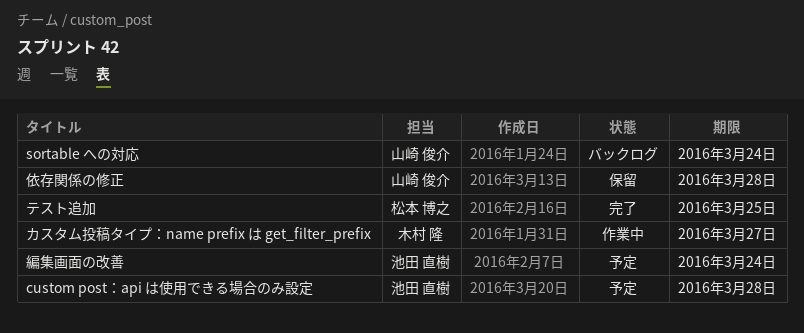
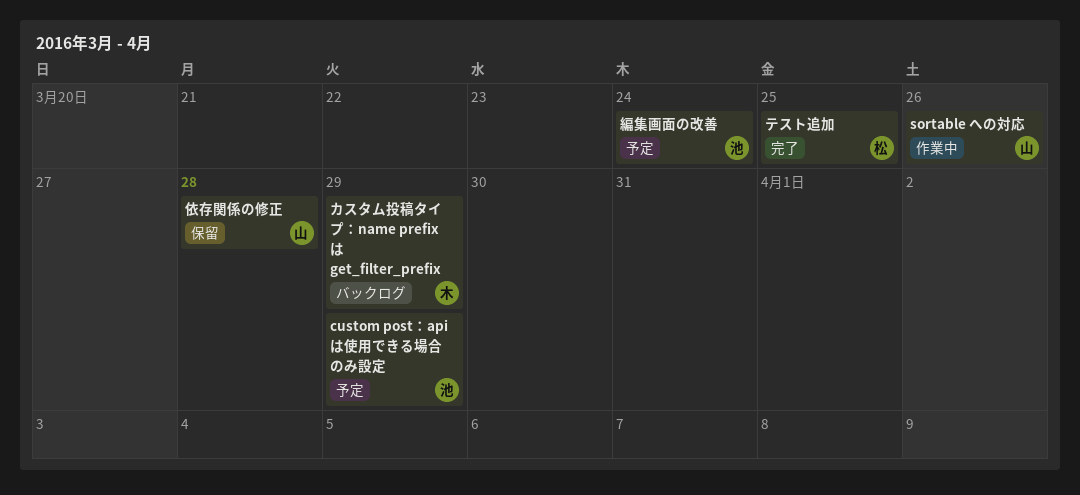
custom post：api は使用できる場合のみ設定, due: Mar 28 -> Mar 29
sortable への対応, status: バックログ -> 作業中
sortable への対応, due: Mar 24 -> Mar 26
カスタム投稿タイプ：name prefix は get_filter_prefix, status: 作業中 -> バックログ
カスタム投稿タイプ：name prefix は get_filter_prefix, due: Mar 27 -> Mar 29

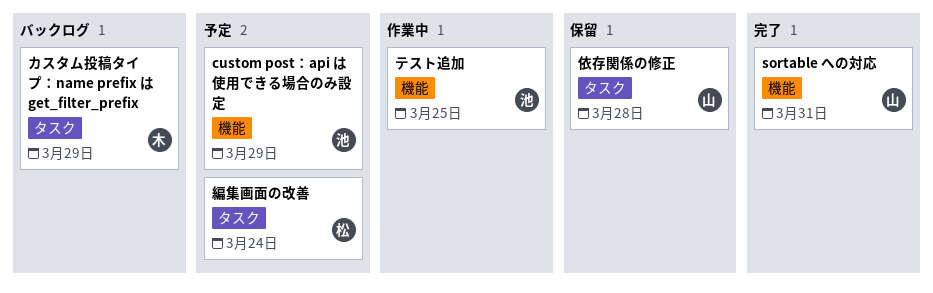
sortable への対応, status: 作業中 -> 完了
sortable への対応, due: Mar 26 -> Mar 31
テスト追加, status: 完了 -> 作業中
テスト追加, owner: 松 -> 池
編集画面の改善, owner: 池 -> 松

